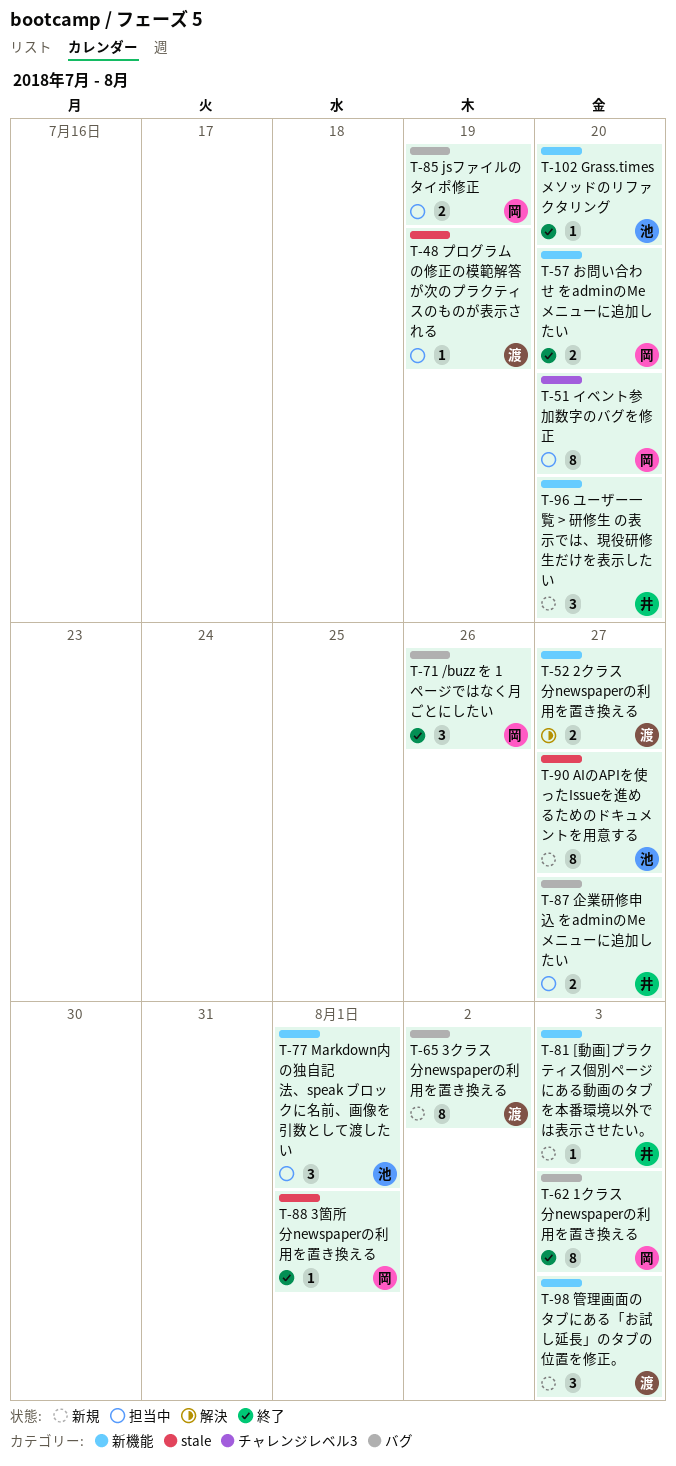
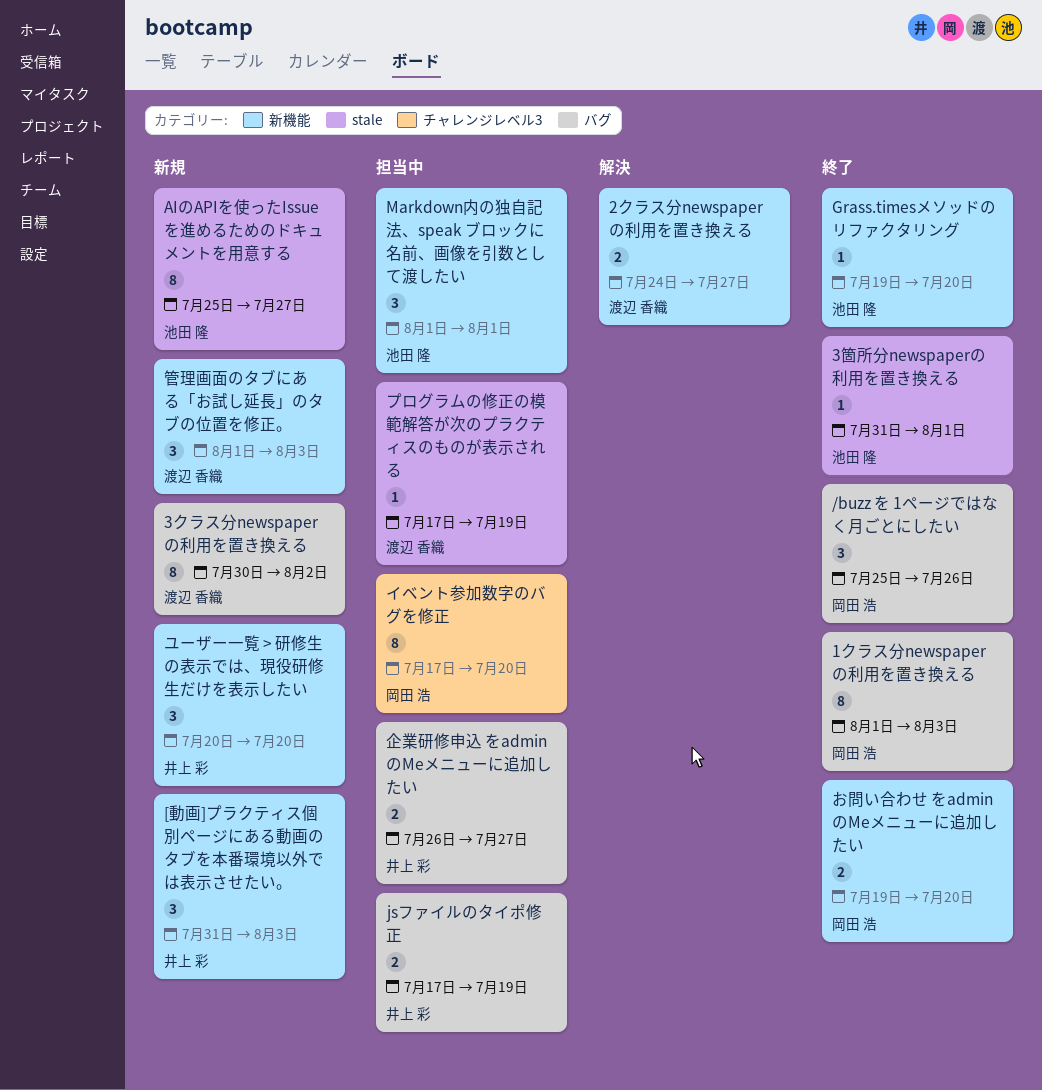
3箇所分newspaperの利用を置き換える, owner: 岡田 浩 -> 池田 隆
[動画]プラクティス個別ページにある動画のタブを本番環境以外では表示させたい。, estimate: 1 -> 3
jsファイルのタイポ修正, owner: 岡田 浩 -> 井上 彩

